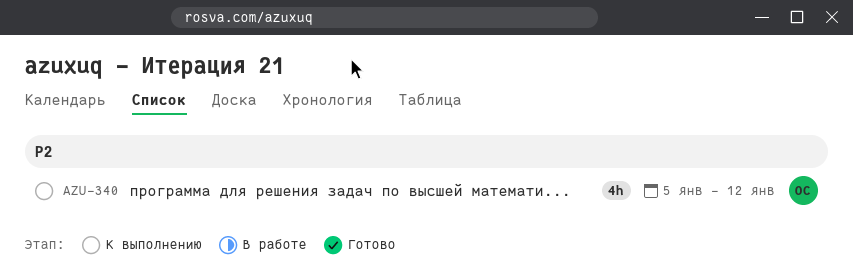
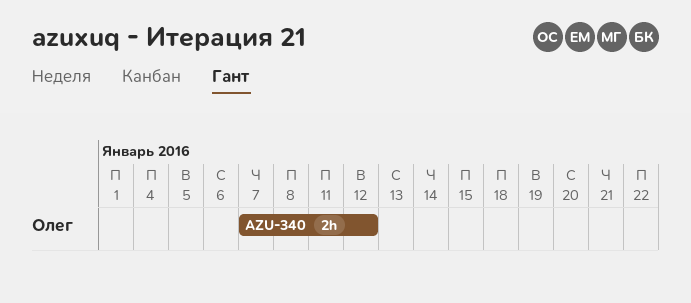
AZU-340, estimate: 4h -> 2h
AZU-340, start: Jan 5 -> Jan 7

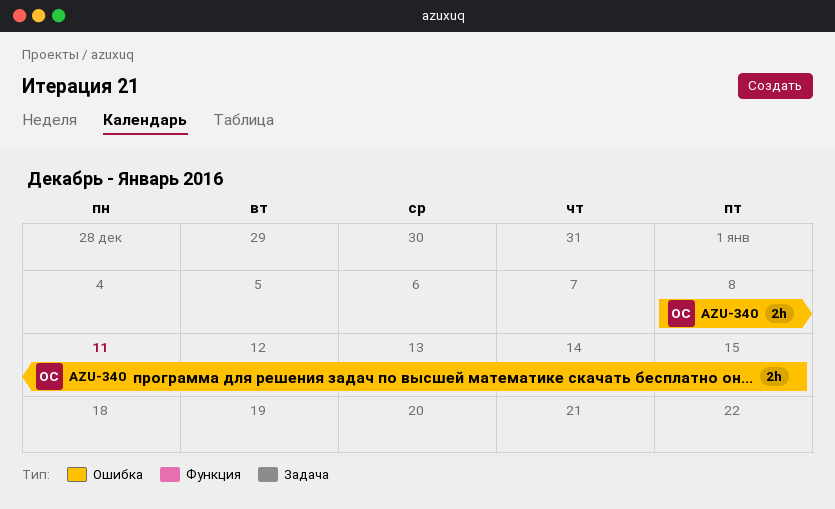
AZU-340, start: Jan 7 -> Jan 8
AZU-340, due: Jan 12 -> Jan 15

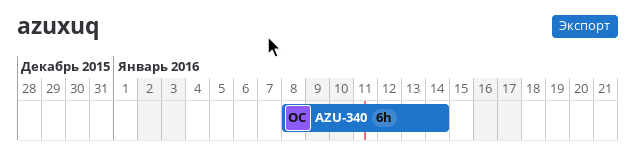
AZU-340, estimate: 2h -> 6h
AZU-340, due: Jan 15 -> Jan 14

